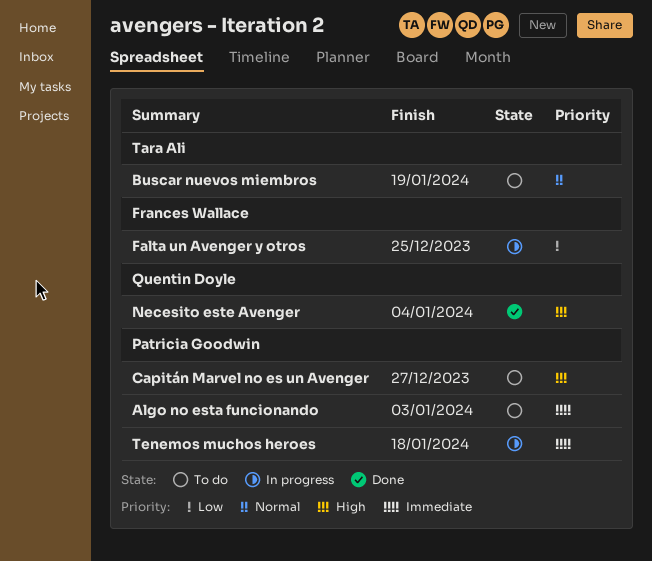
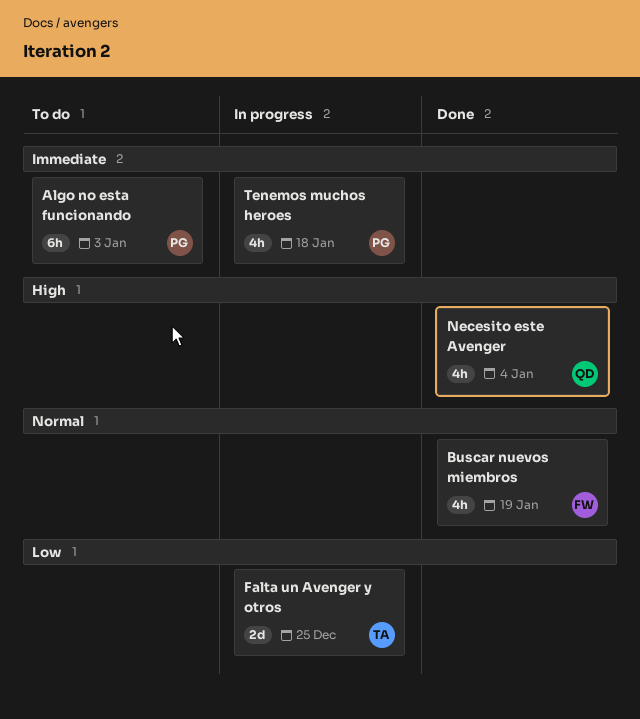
Buscar nuevos miembros, status: To do -> Done
Buscar nuevos miembros, owner: Tara Ali -> Frances Wallace
Capitán Marvel no es un Avenger: present -> none
Falta un Avenger y otros, owner: Frances Wallace -> Tara Ali

